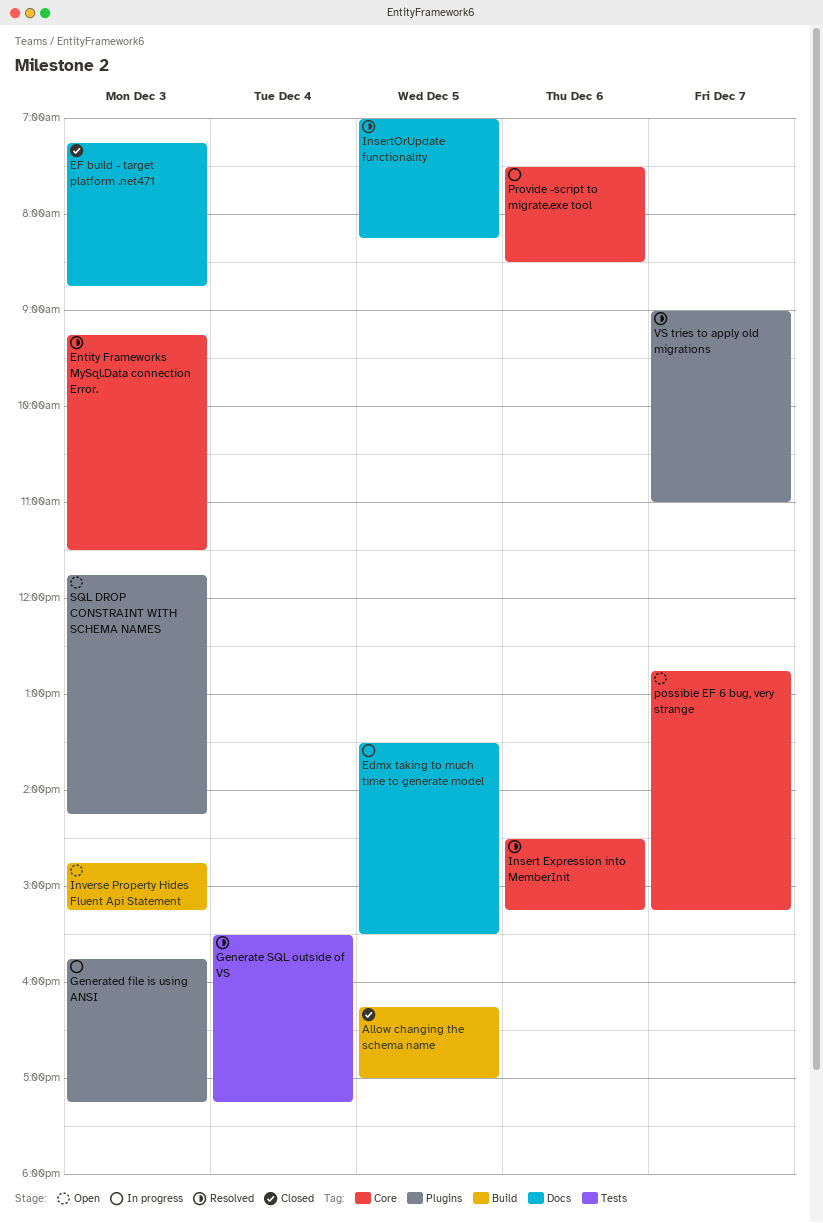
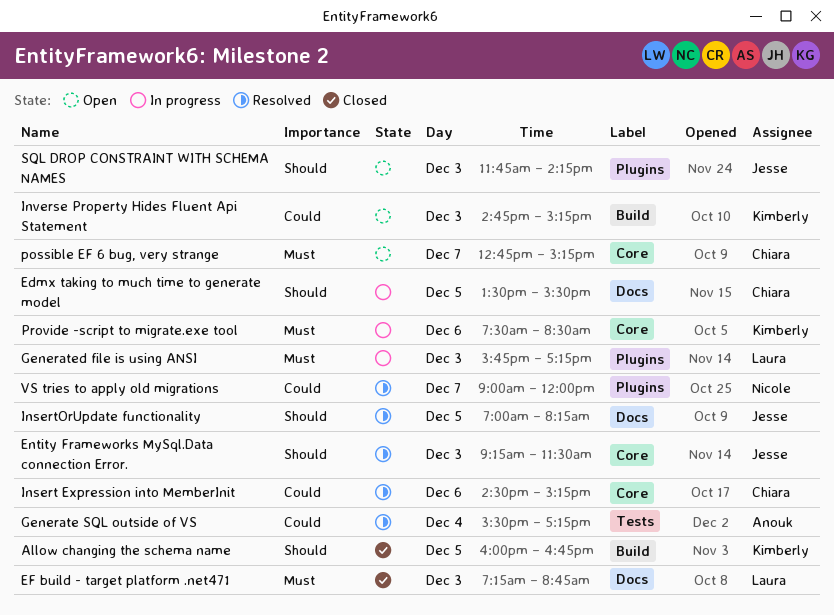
Allow changing the schema name, begins: 16:15 -> 16:00
Allow changing the schema name, ends: 17:00 -> 16:45
VS tries to apply old migrations, ends: 11:00 -> 12:00

